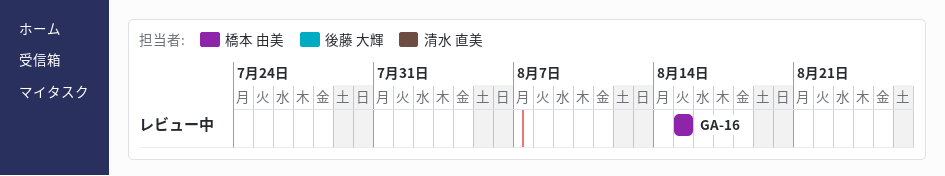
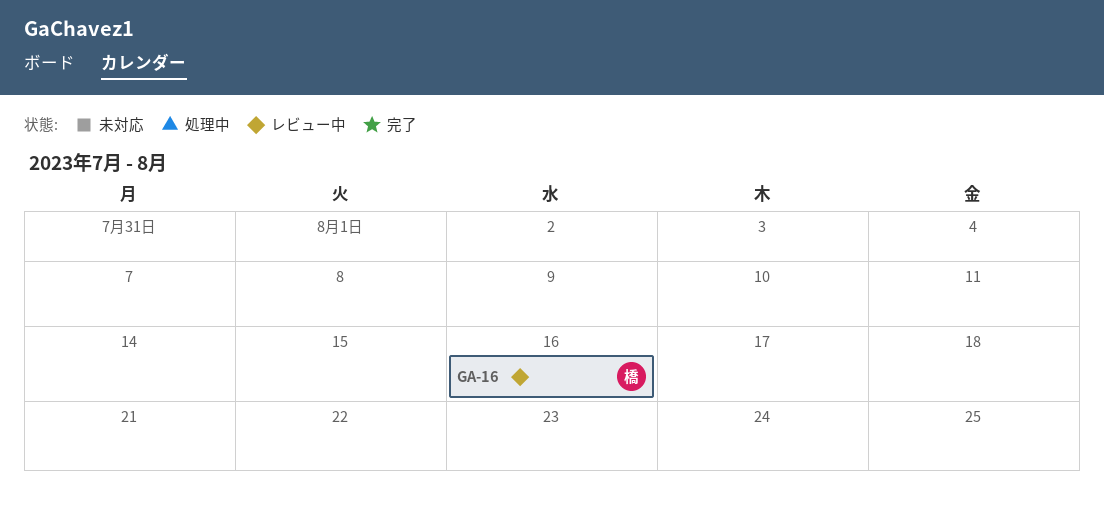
GA-16, due: Aug 15 -> Aug 16

